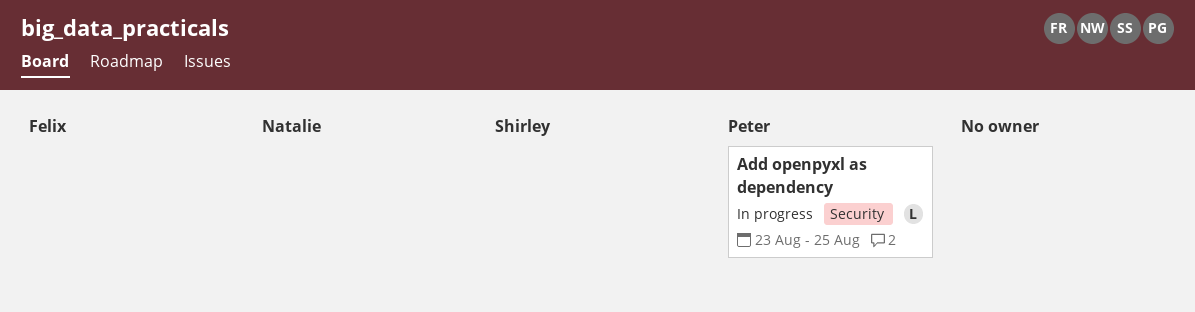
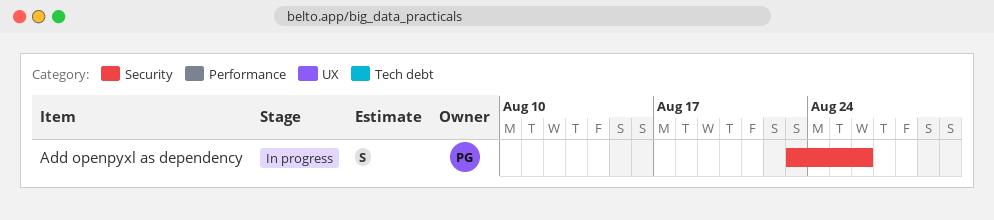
Add openpyxl as dependency, estimate: L -> S
Add openpyxl as dependency, due: Aug 25 -> Aug 26

